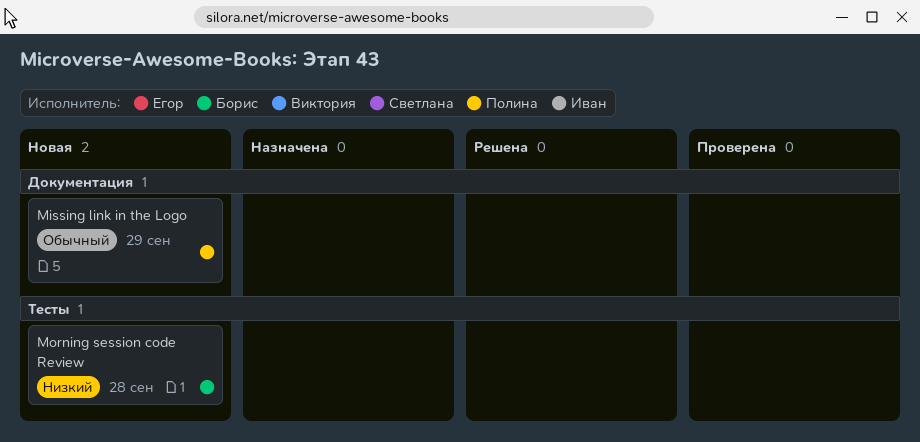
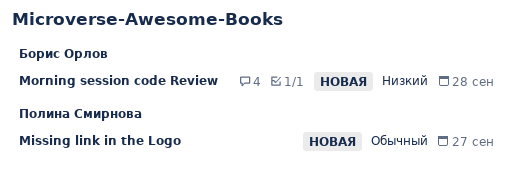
Missing link in the Logo, due: Sep 29 -> Sep 27

